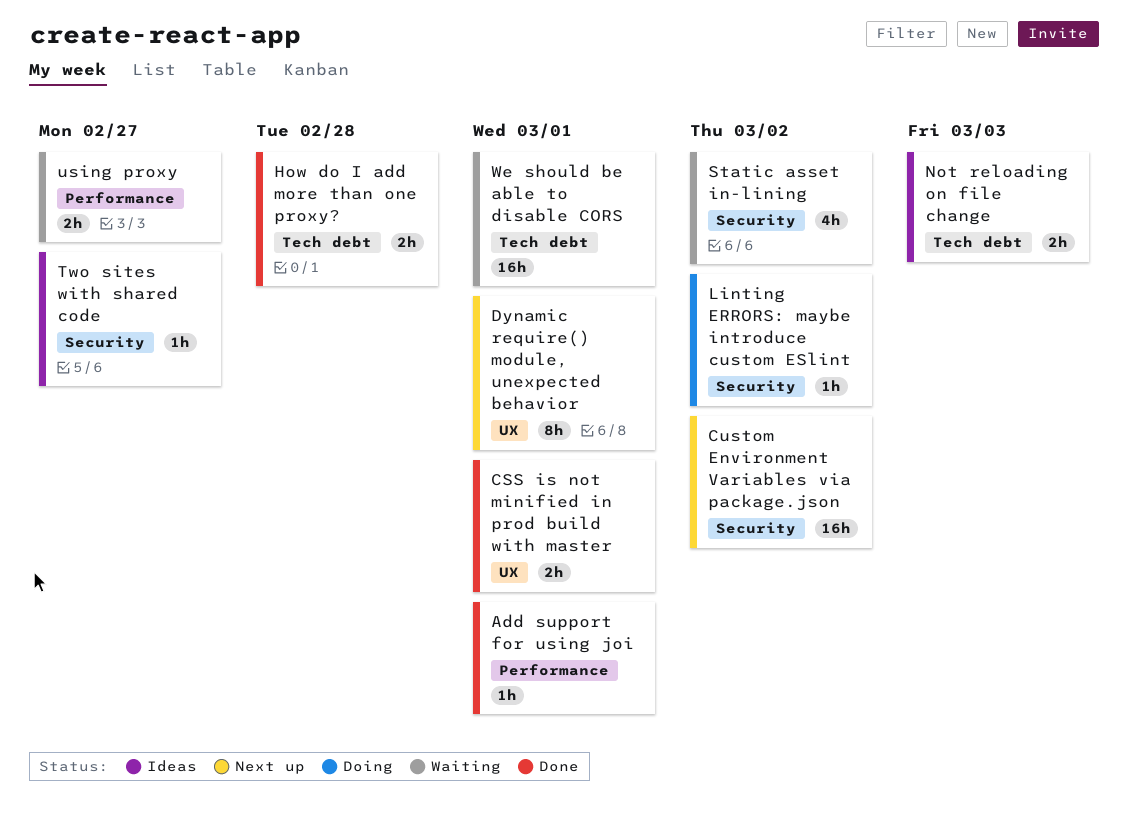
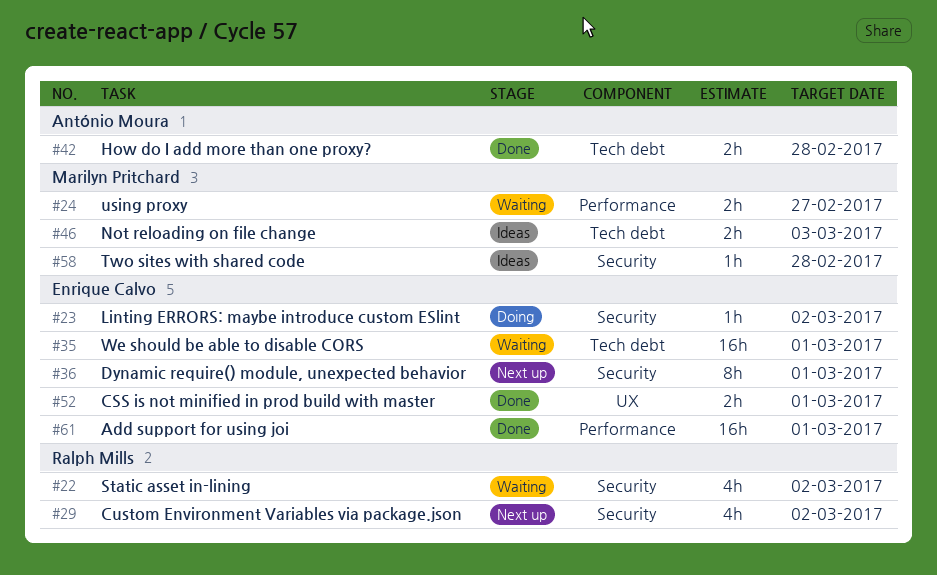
Add support for using joi, estimate: 1h -> 16h
Custom Environment Variables via package.json, estimate: 16h -> 4h
Dynamic require() module, unexpected behavior, label: UX -> Security
Two sites with shared code, due: Feb 27 -> Feb 28

